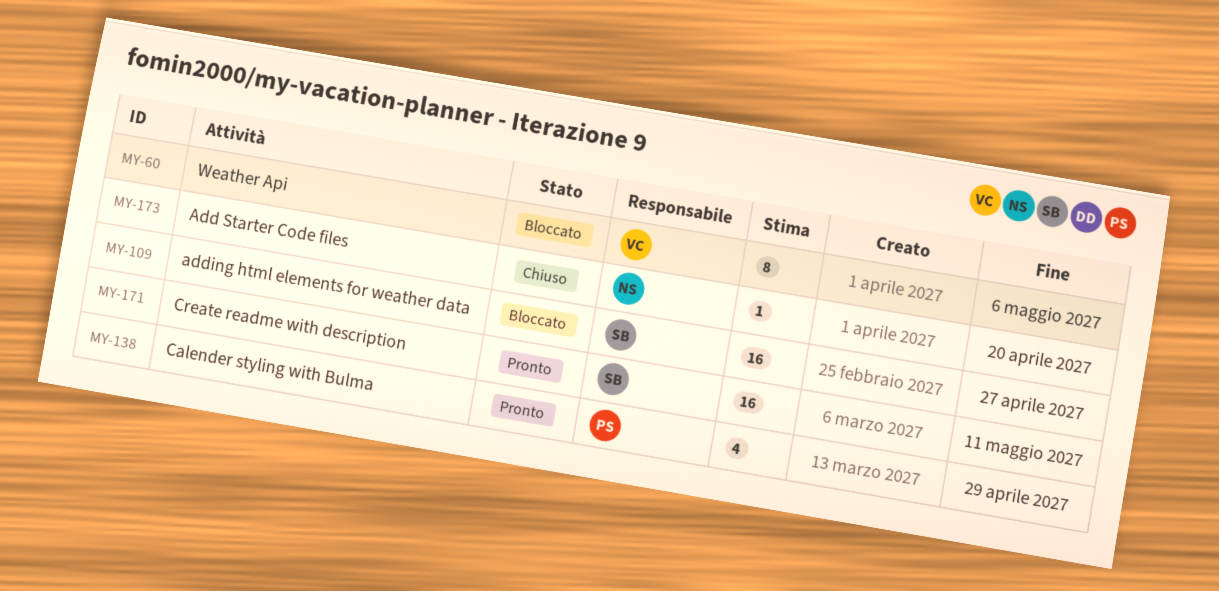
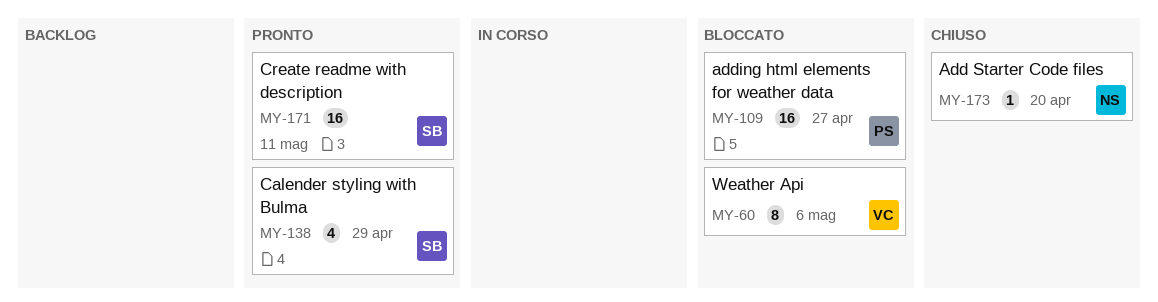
MY-109, owner: SB -> PS
MY-138, owner: PS -> SB

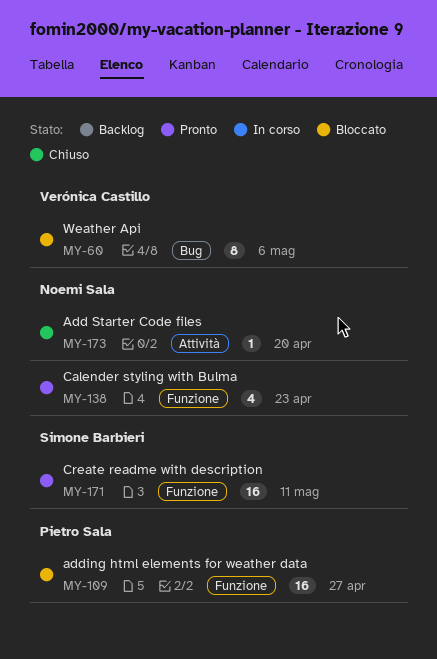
MY-138, owner: Simone Barbieri -> Noemi Sala
MY-138, due: Apr 29 -> Apr 23

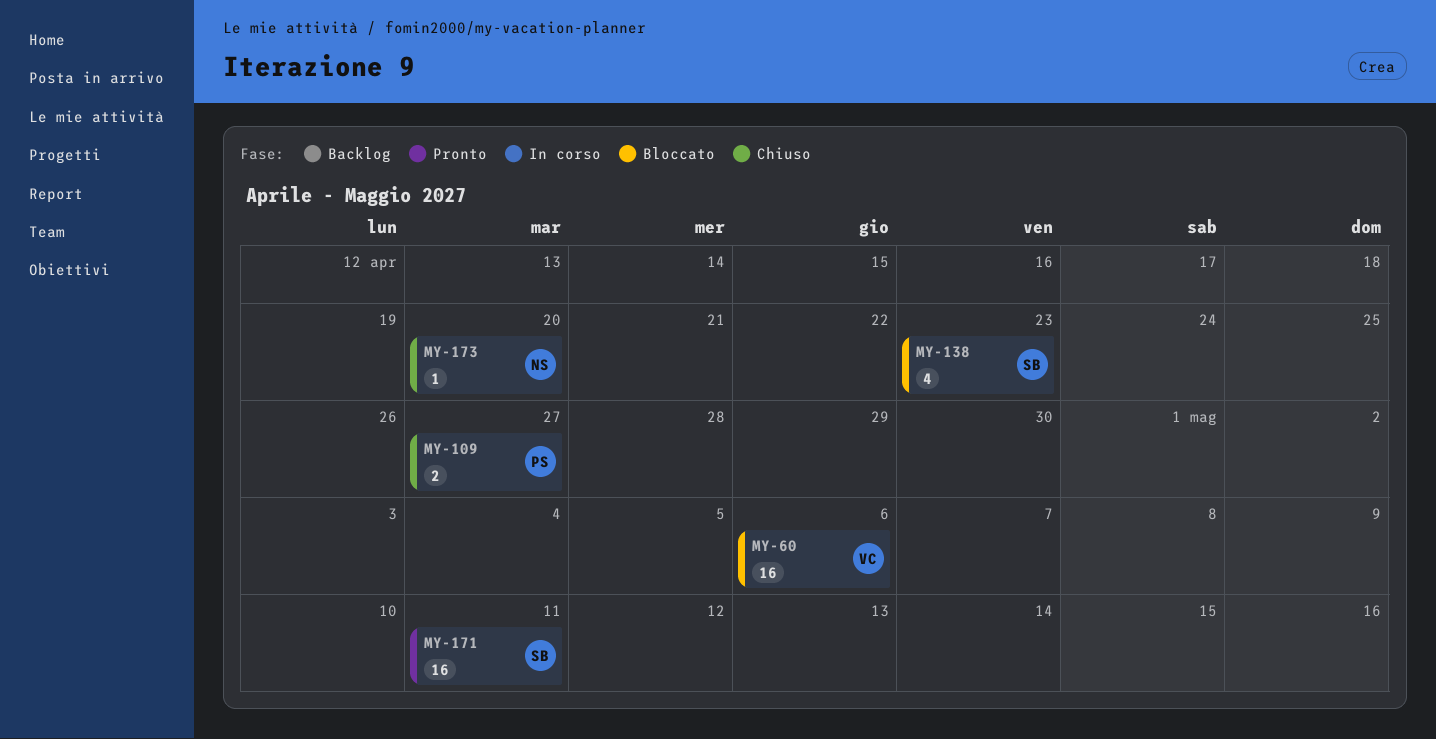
MY-60, estimate: 8 -> 16
MY-109, status: Bloccato -> Chiuso
MY-109, estimate: 16 -> 2
MY-138, status: Pronto -> Bloccato
MY-138, owner: Noemi Sala -> Simone Barbieri

